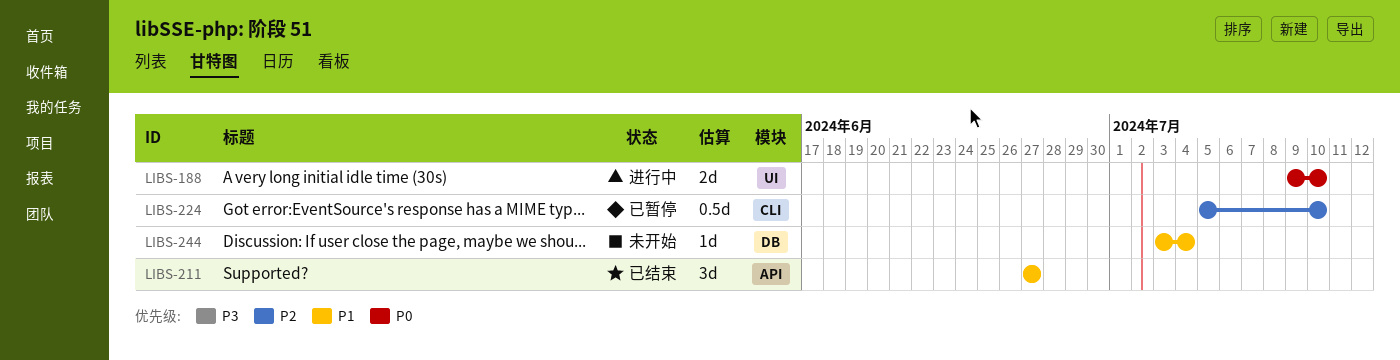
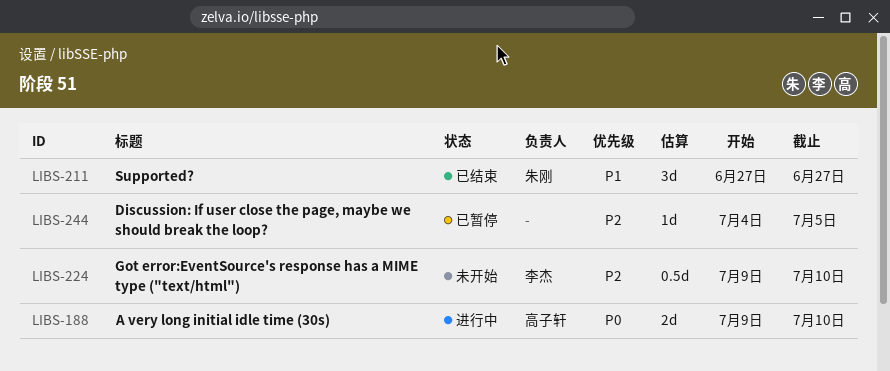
LIBS-224, status: 已暂停 -> 未开始
LIBS-224, start: Jul 5 -> Jul 9
LIBS-244, status: 未开始 -> 已暂停
LIBS-244, priority: P1 -> P2
LIBS-244, start: Jul 3 -> Jul 4
LIBS-244, due: Jul 4 -> Jul 5

